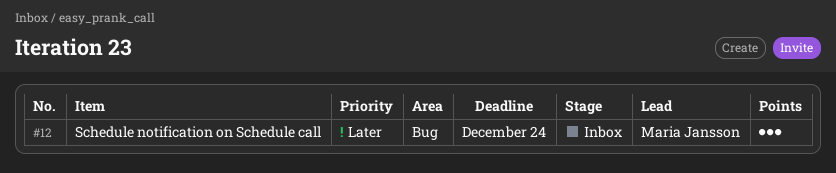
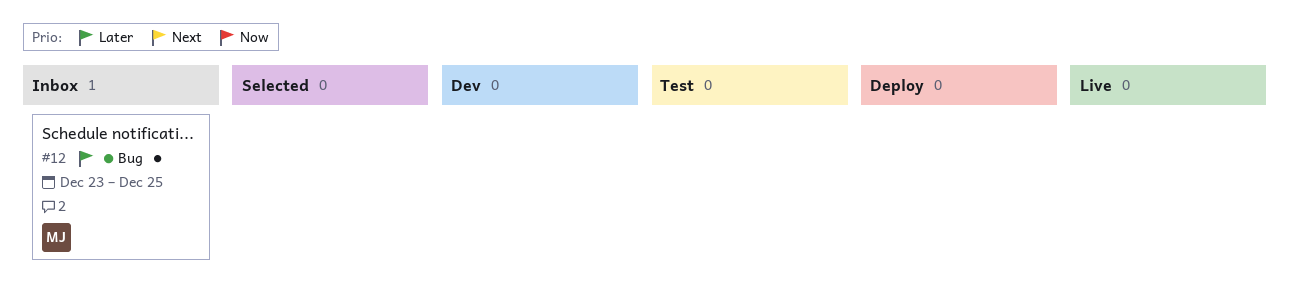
#12, estimate: 3 -> 1
#12, due: Dec 24 -> Dec 25

